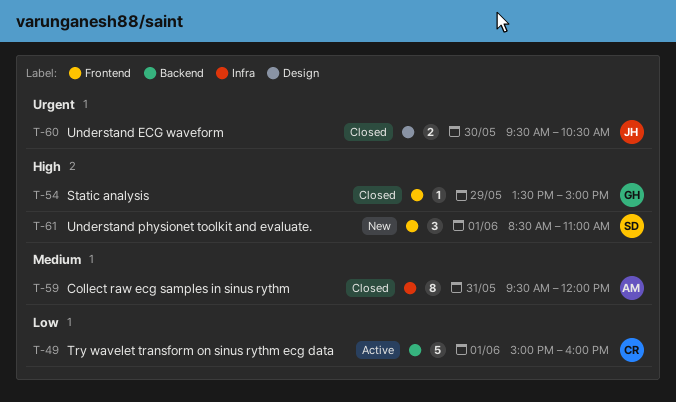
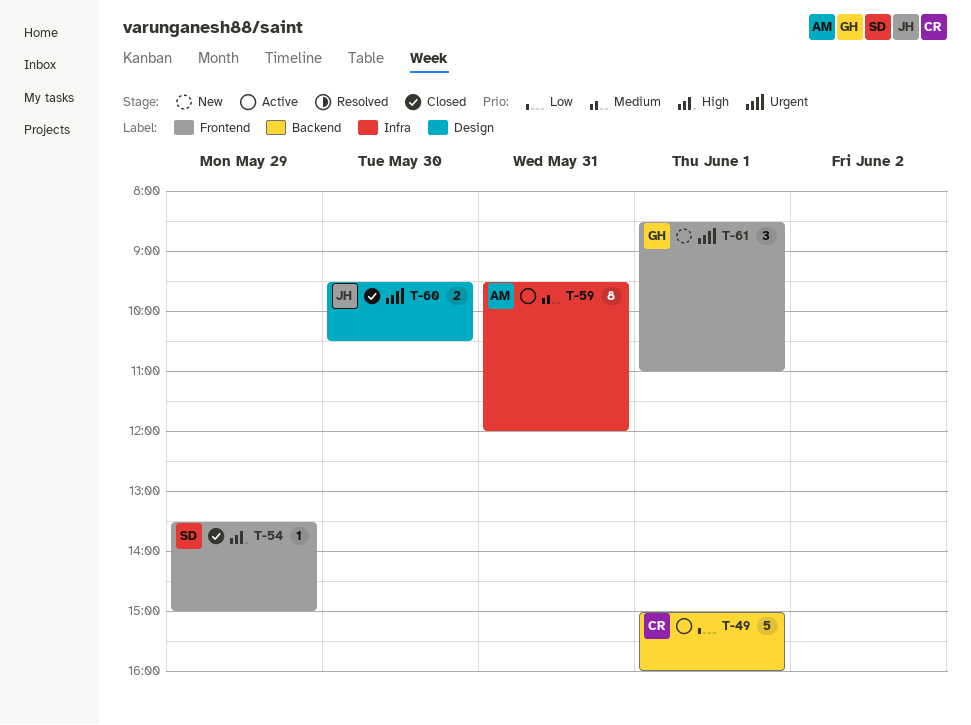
T-54, owner: GH -> SD
T-59, status: Closed -> Active
T-61, owner: SD -> GH
T-61, priority: High -> Urgent

